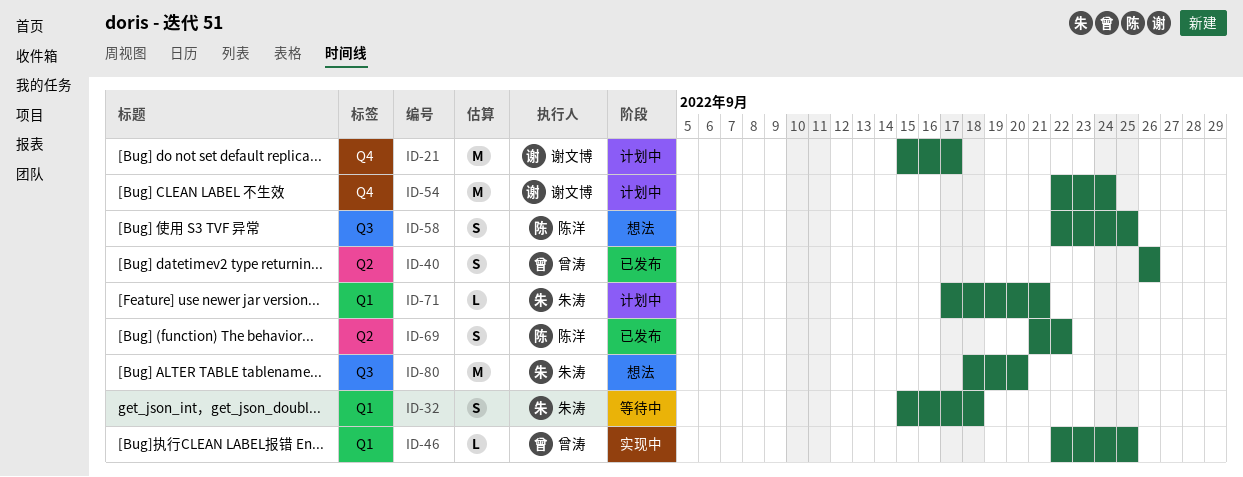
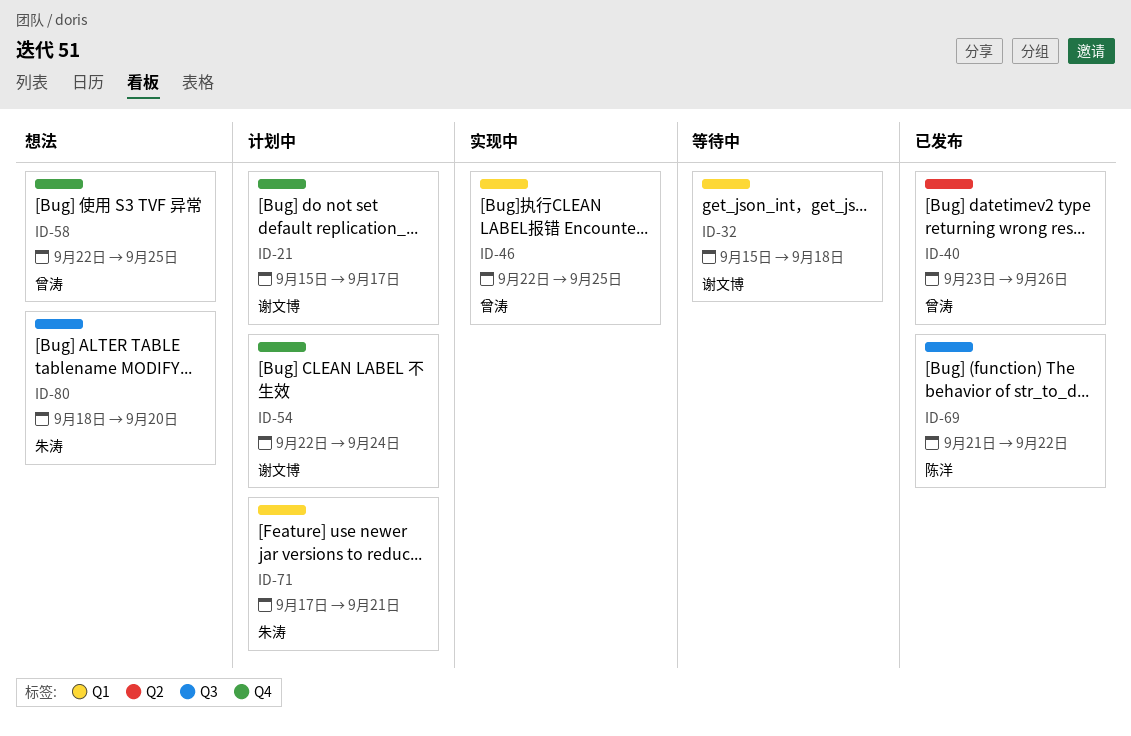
ID-32, owner: 朱涛 -> 谢文博
ID-40, start: Sep 26 -> Sep 23
ID-58, owner: 陈洋 -> 曾涛
ID-58, label: Q3 -> Q4
ID-69, label: Q2 -> Q3

